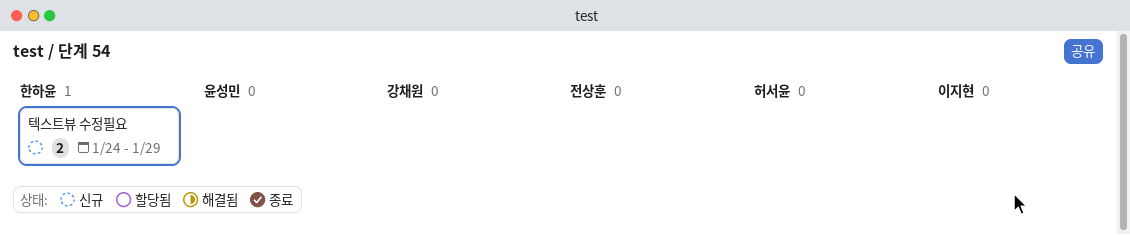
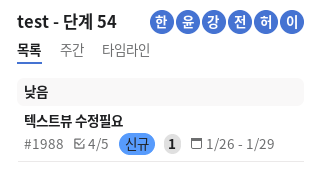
텍스트뷰 수정필요, estimate: 2 -> 1
텍스트뷰 수정필요, start: Jan 24 -> Jan 26

